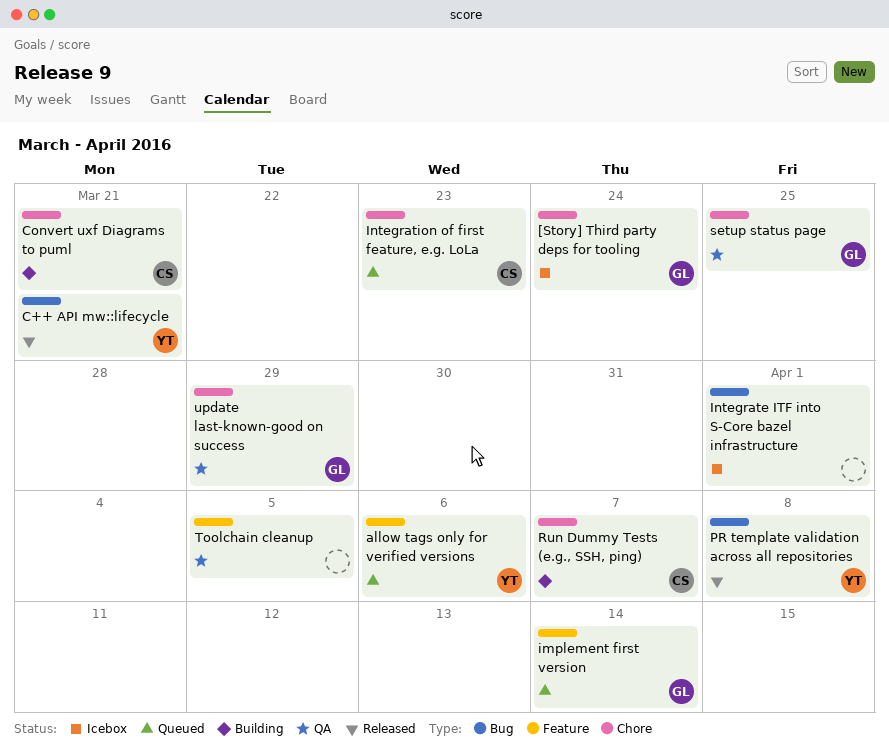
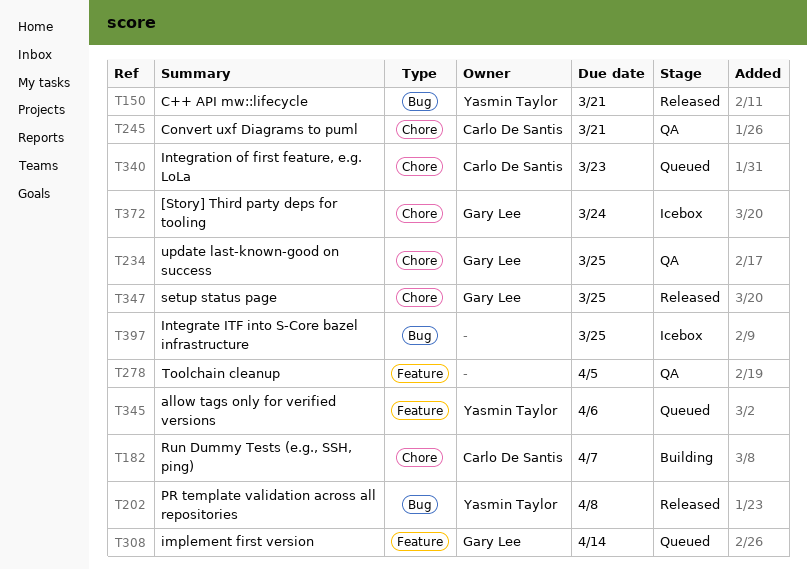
Convert uxf Diagrams to puml, status: Building -> QA
Integrate ITF into S-Core bazel infrastructure, due: Apr 1 -> Mar 25
setup status page, status: QA -> Released
update last-known-good on success, due: Mar 29 -> Mar 25

